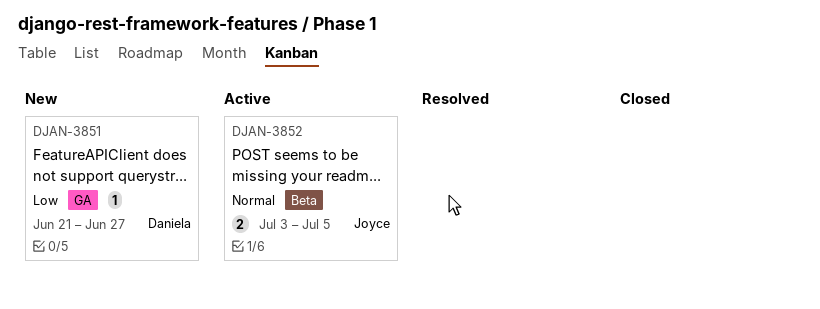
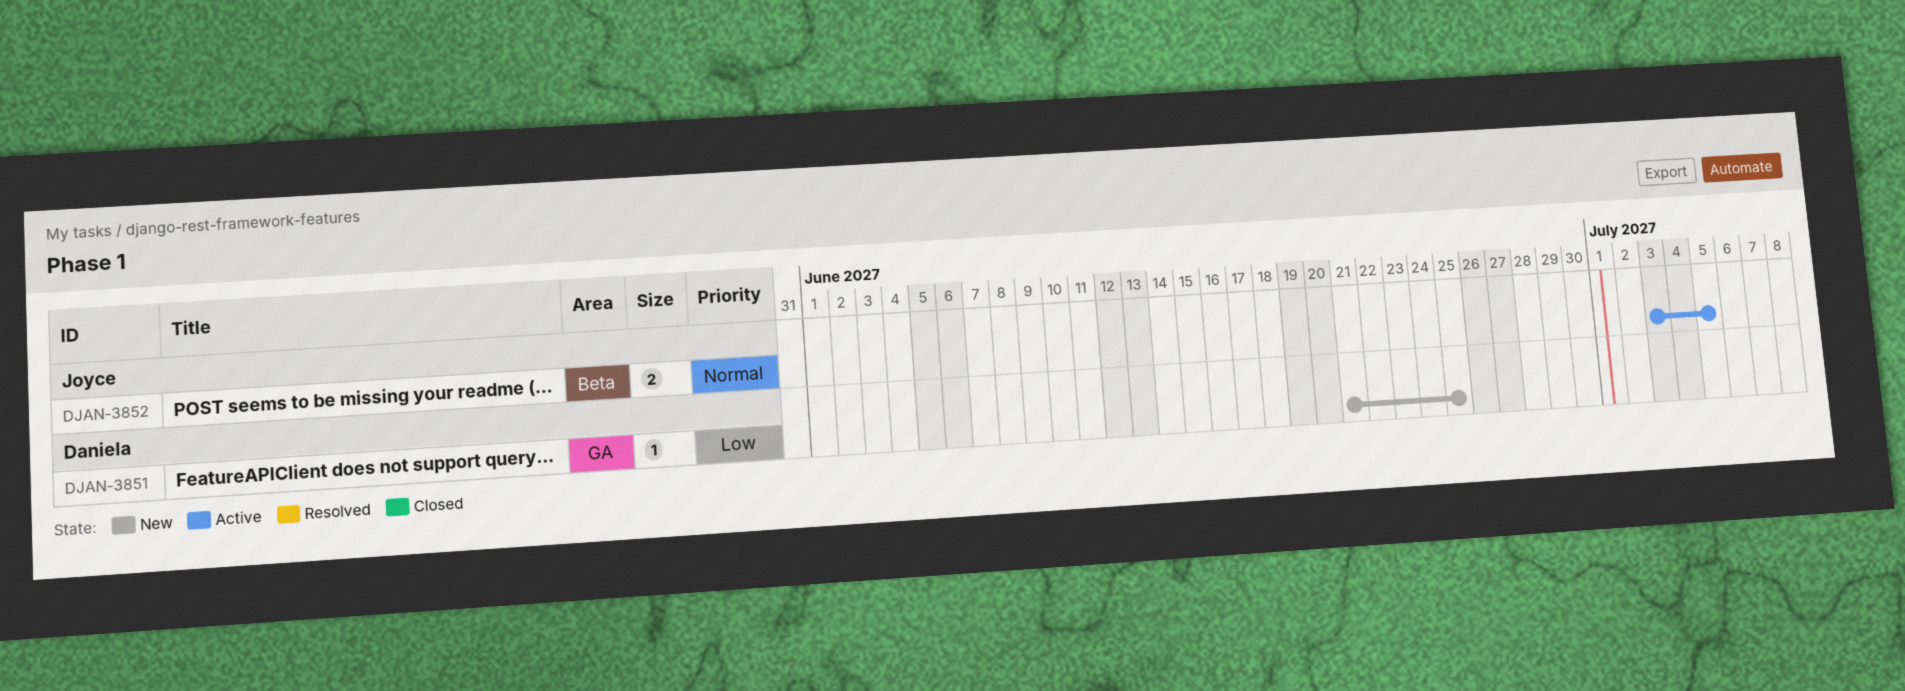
DJAN-3851, due: Jun 27 -> Jun 25

